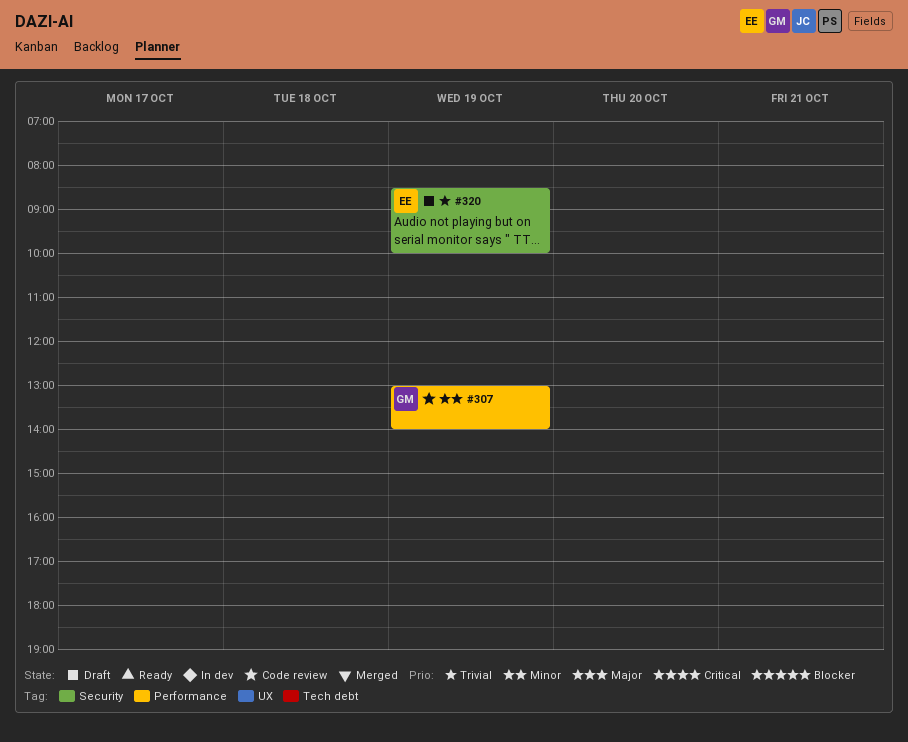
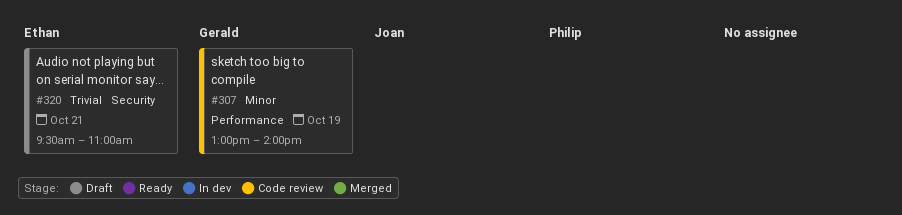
#320, day: Oct 19 -> Oct 21
#320, begins: 08:30 -> 09:30
#320, ends: 10:00 -> 11:00

